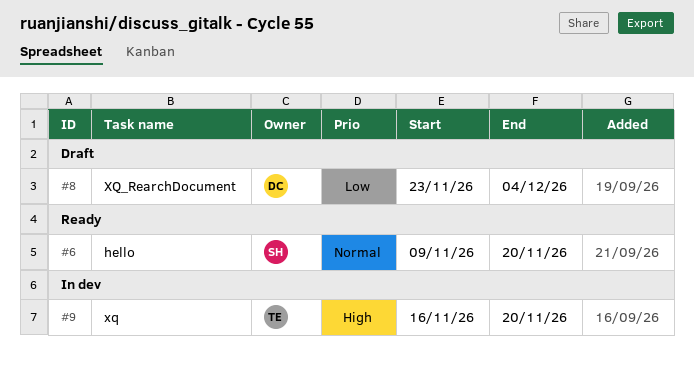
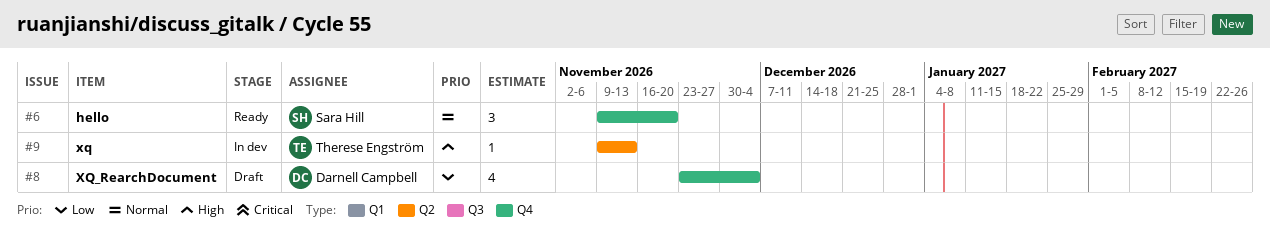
#9, start: Nov 16 -> Nov 9
#9, due: Nov 20 -> Nov 13

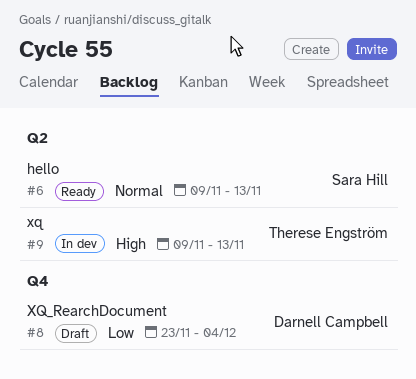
#6, label: Q4 -> Q2
#6, due: Nov 20 -> Nov 13

